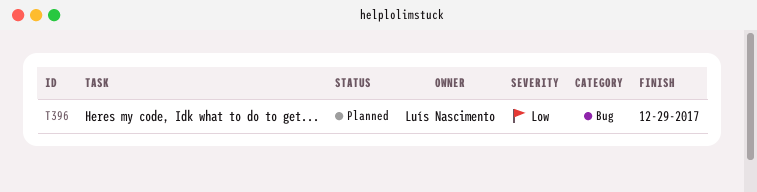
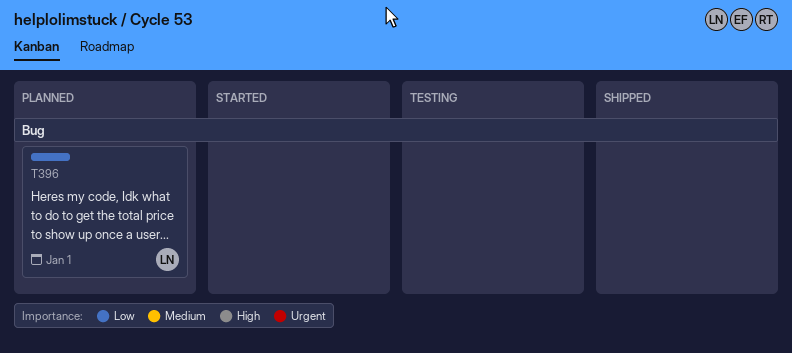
T396, due: Dec 29 -> Jan 1

